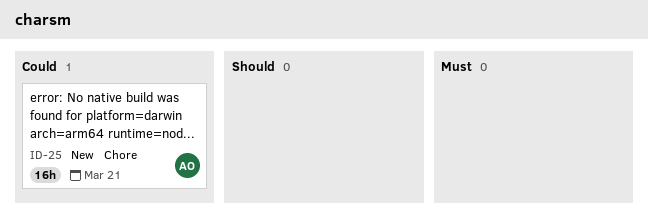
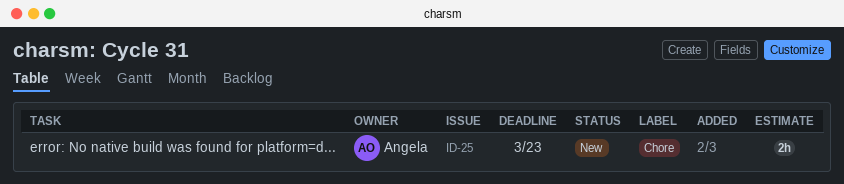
ID-25, estimate: 16h -> 2h
ID-25, due: Mar 21 -> Mar 23

